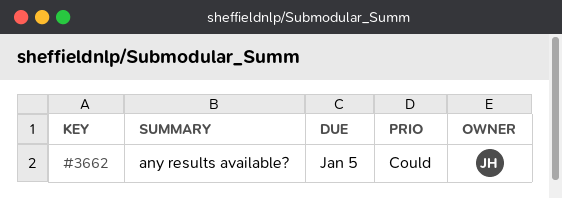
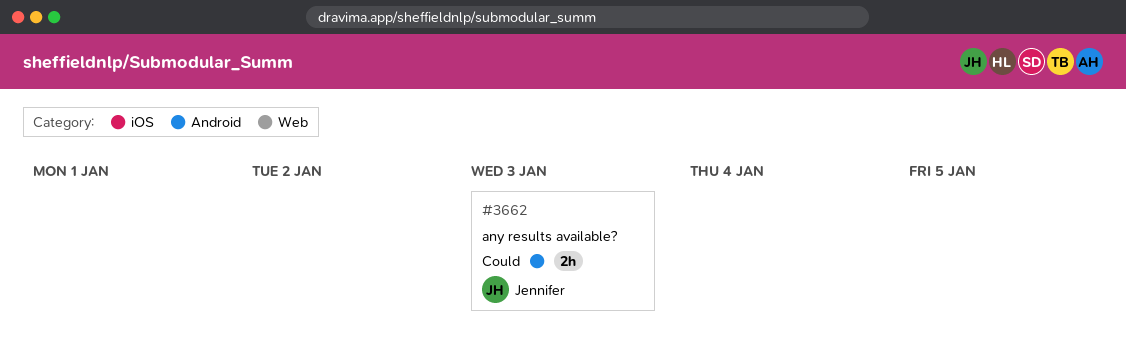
#3662, due: Jan 5 -> Jan 3

